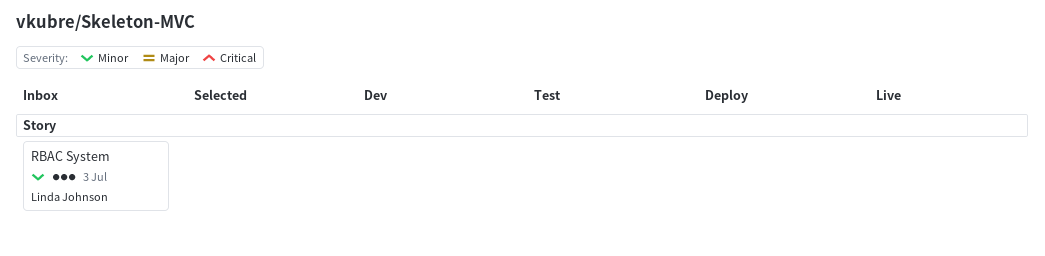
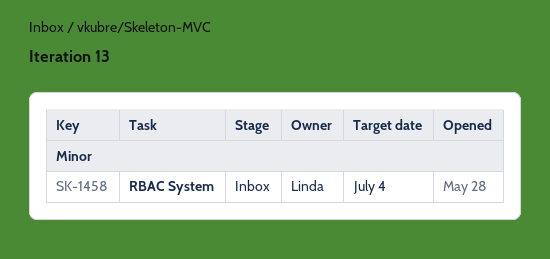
RBAC System, due: Jul 3 -> Jul 4

